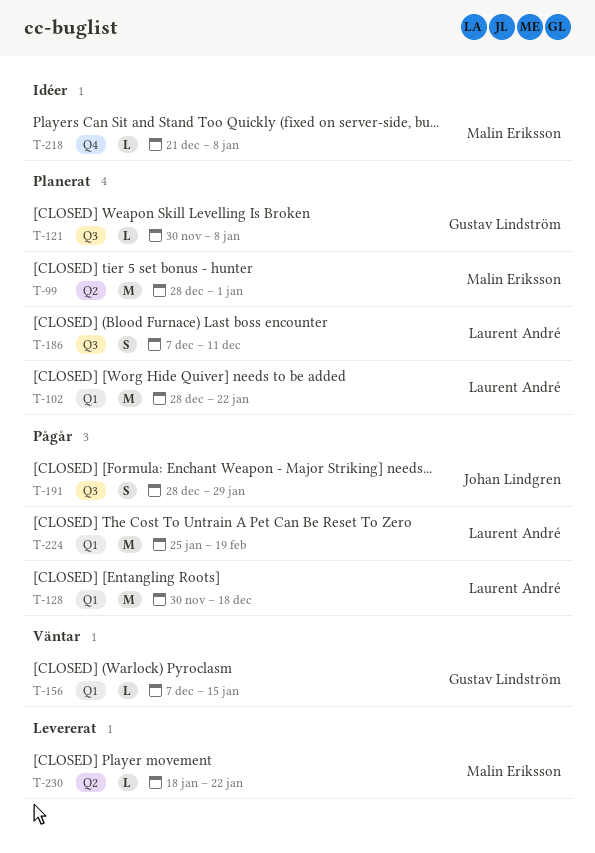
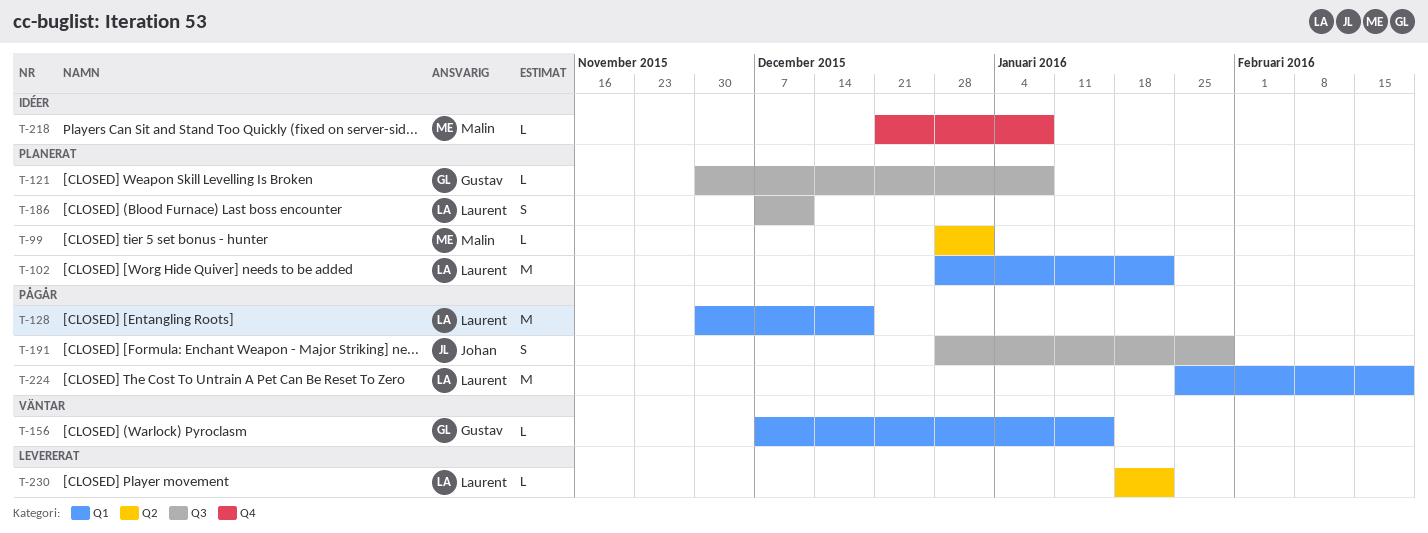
T-99, estimate: M -> L
T-230, owner: Malin Eriksson -> Laurent André

